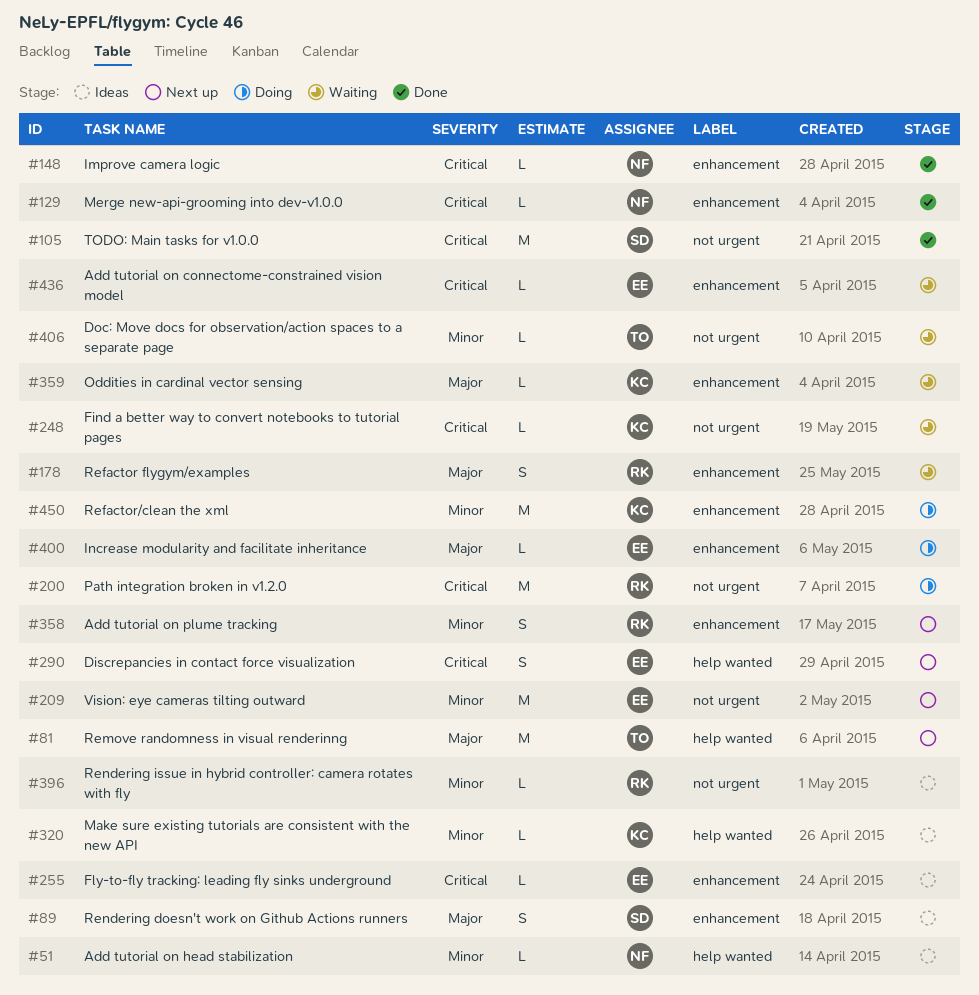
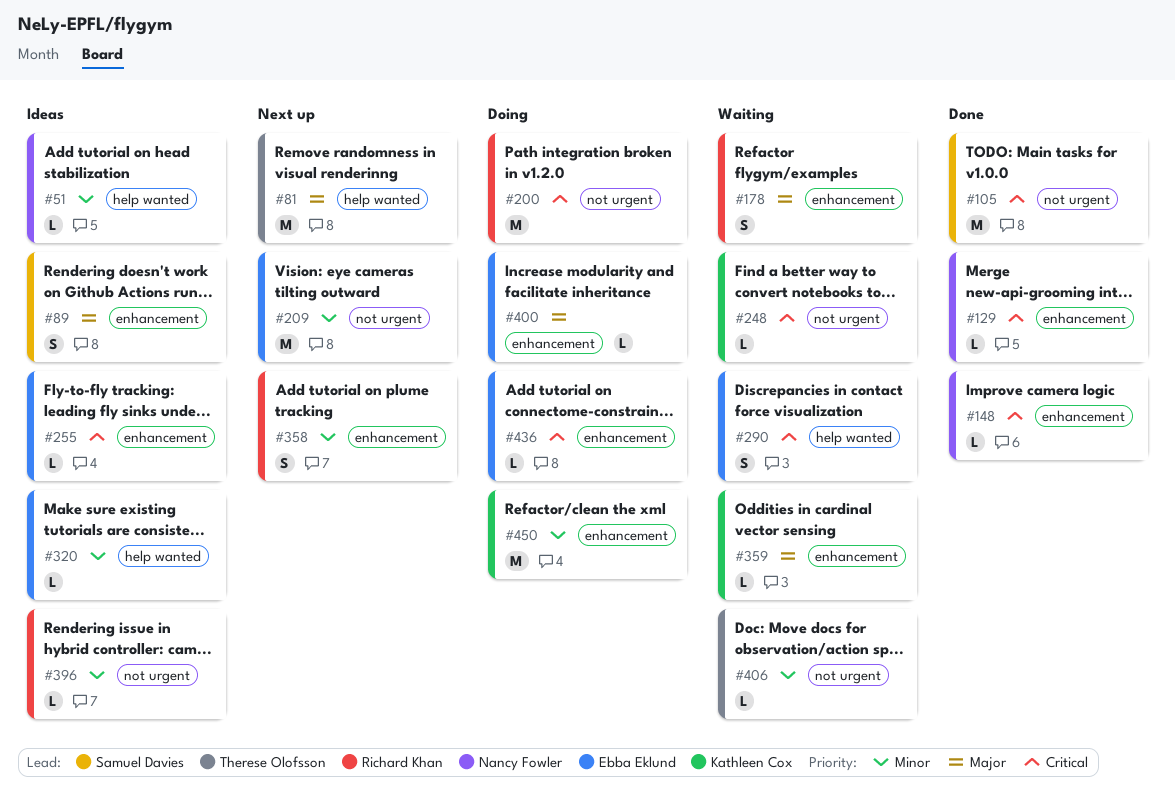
#290, status: Next up -> Waiting
#320, owner: Kathleen Cox -> Ebba Eklund
#436, status: Waiting -> Doing

